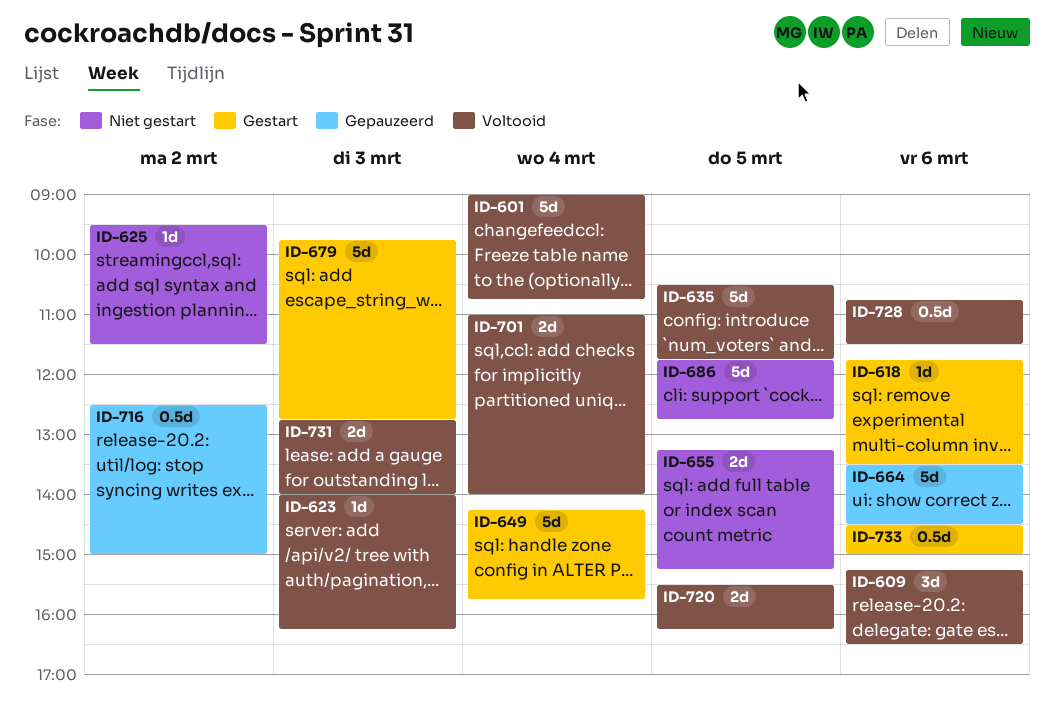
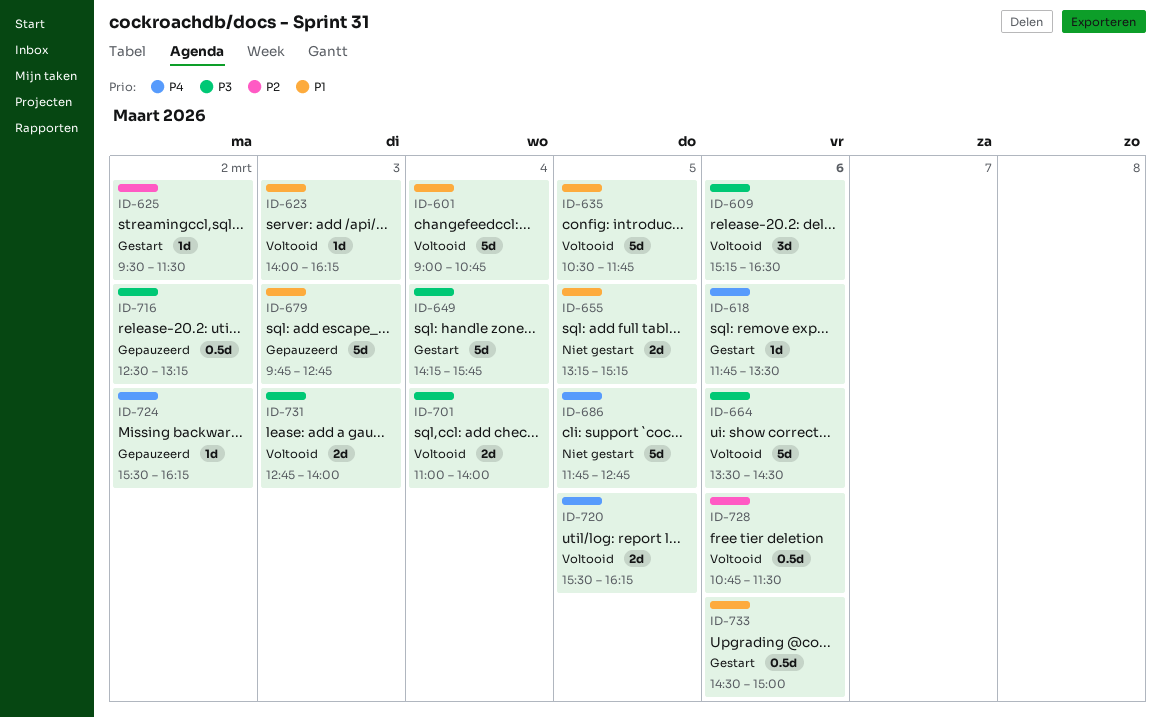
ID-625, status: Niet gestart -> Gestart
ID-664, status: Gepauzeerd -> Voltooid
ID-679, status: Gestart -> Gepauzeerd
ID-716, ends: 15:00 -> 13:15
ID-724: none -> present

